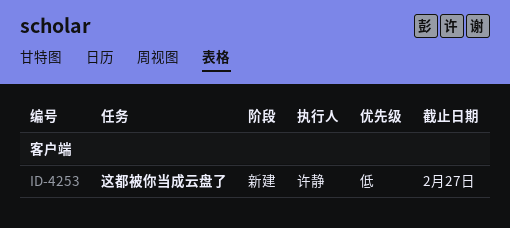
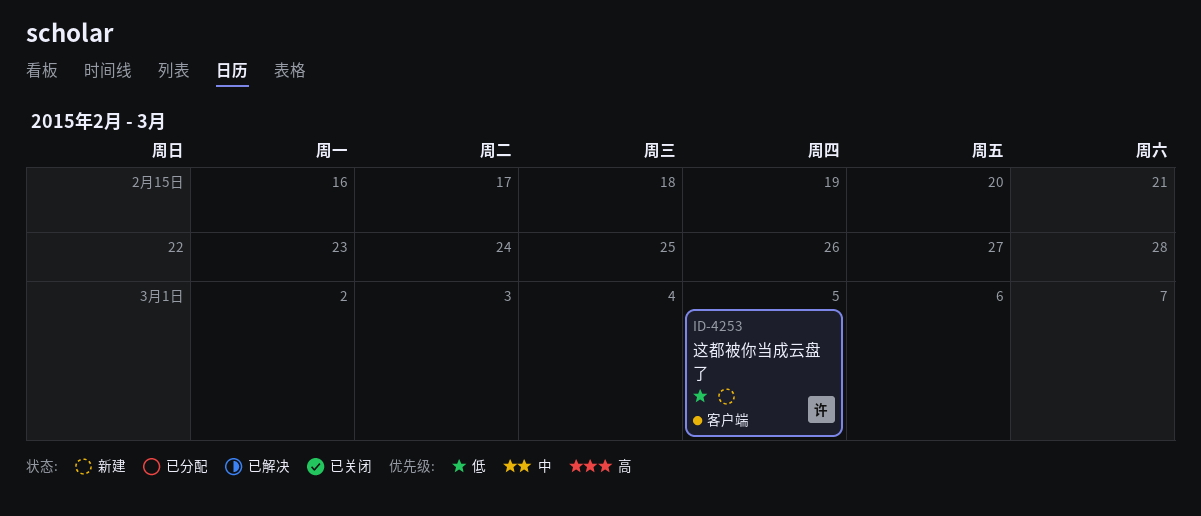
ID-4253, due: Feb 27 -> Mar 5

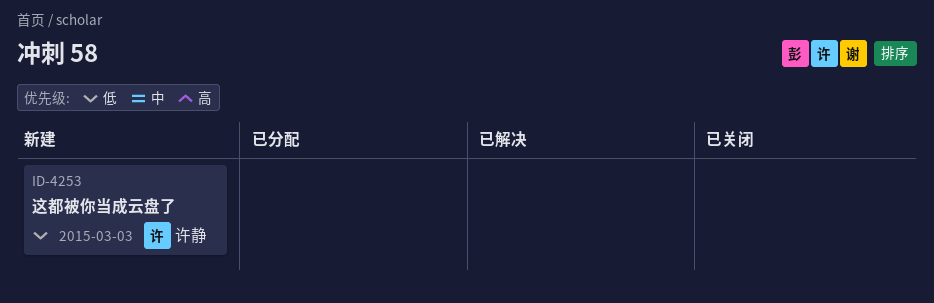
ID-4253, due: Mar 5 -> Mar 3

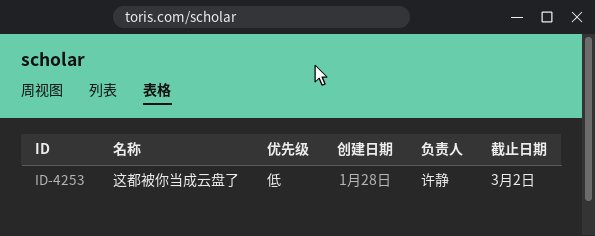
ID-4253, due: Mar 3 -> Mar 2

